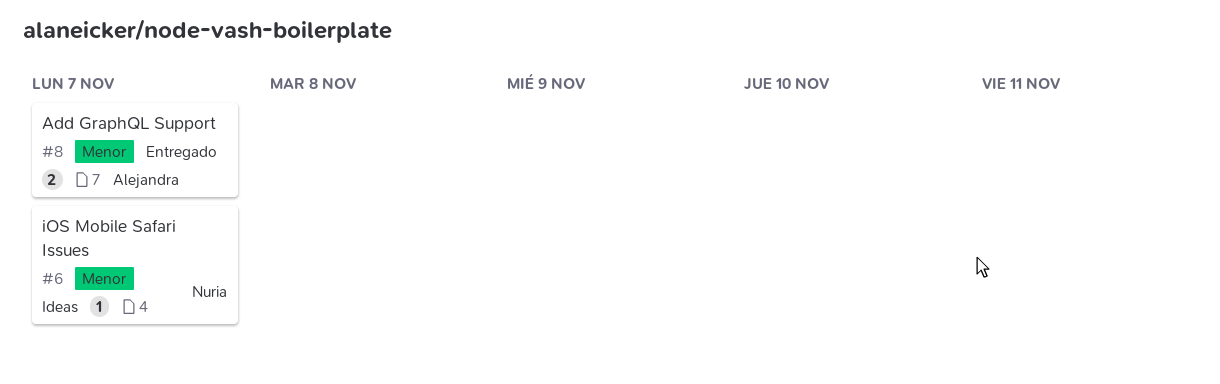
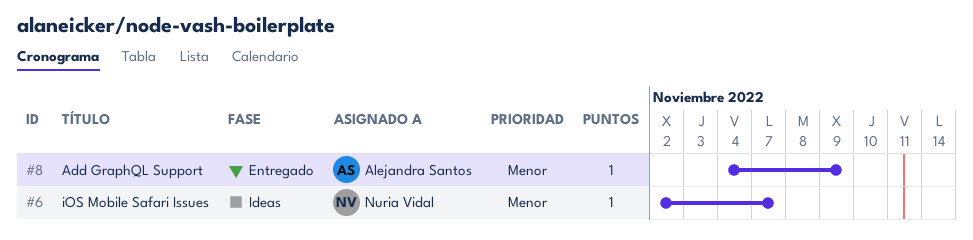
#8, estimate: 2 -> 1
#8, due: Nov 7 -> Nov 9

